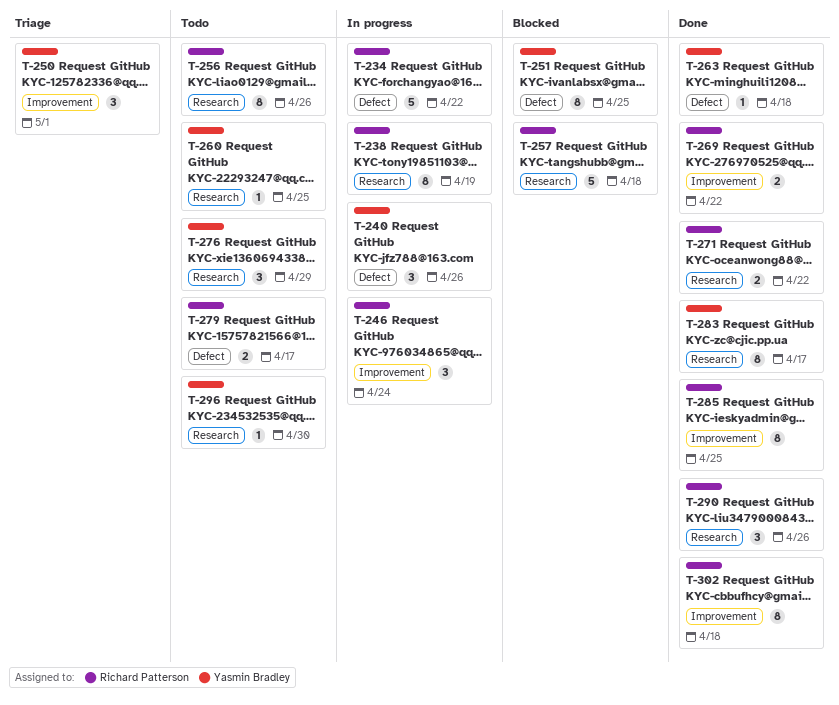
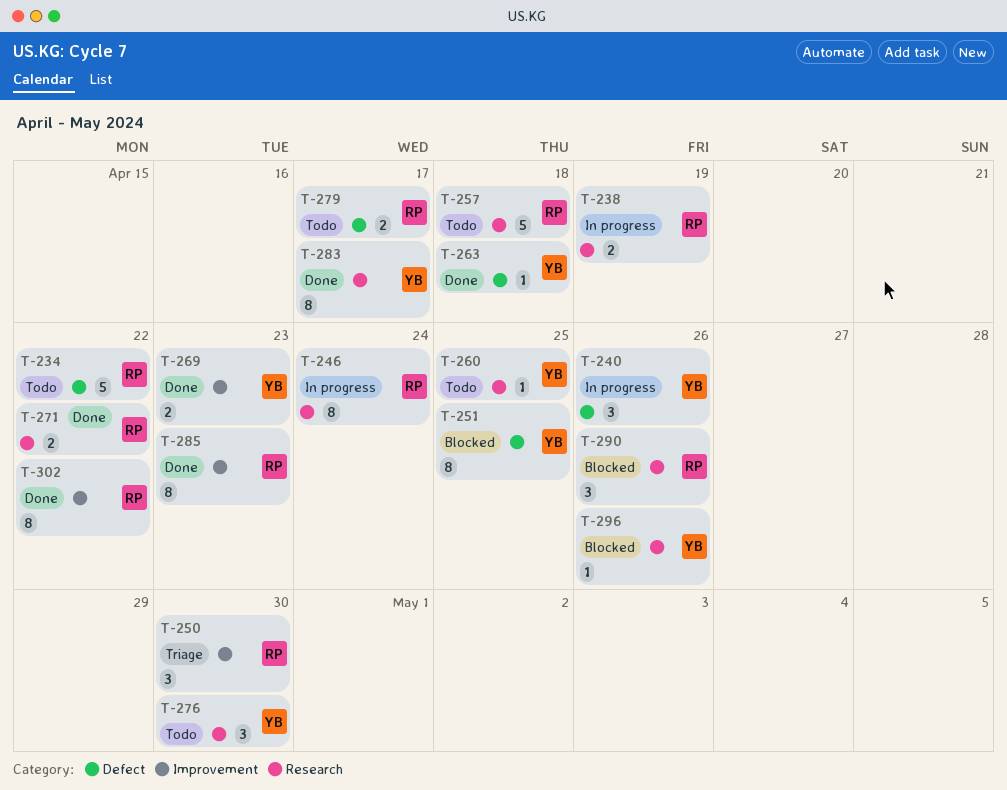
T-234, status: In progress -> Todo
T-238, estimate: 8 -> 2
T-246, label: Improvement -> Research
T-246, estimate: 3 -> 8
T-250, owner: Yasmin Bradley -> Richard Patterson
T-250, due: May 1 -> Apr 30
T-256: present -> none
T-257, status: Blocked -> Todo
T-269, owner: Richard Patterson -> Yasmin Bradley
T-269, due: Apr 22 -> Apr 23
T-276, due: Apr 29 -> Apr 30
T-285, due: Apr 25 -> Apr 23
T-290, status: Done -> Blocked
T-296, status: Todo -> Blocked
T-296, due: Apr 30 -> Apr 26
T-302, due: Apr 18 -> Apr 22

